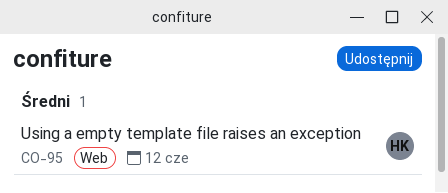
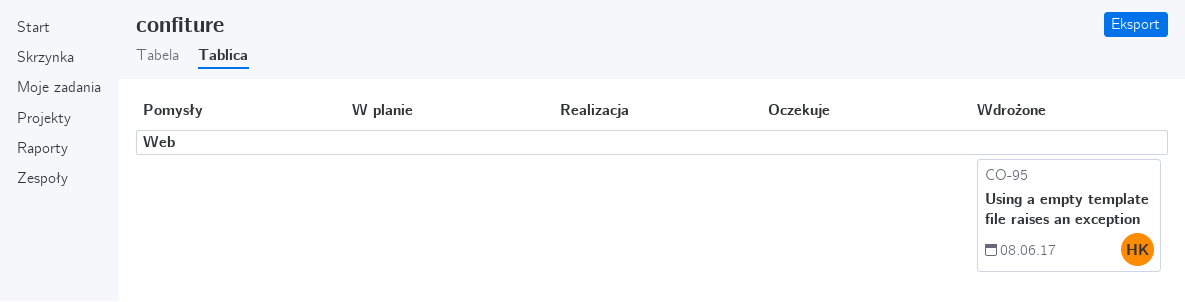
CO-95, due: Jun 12 -> Jun 8

